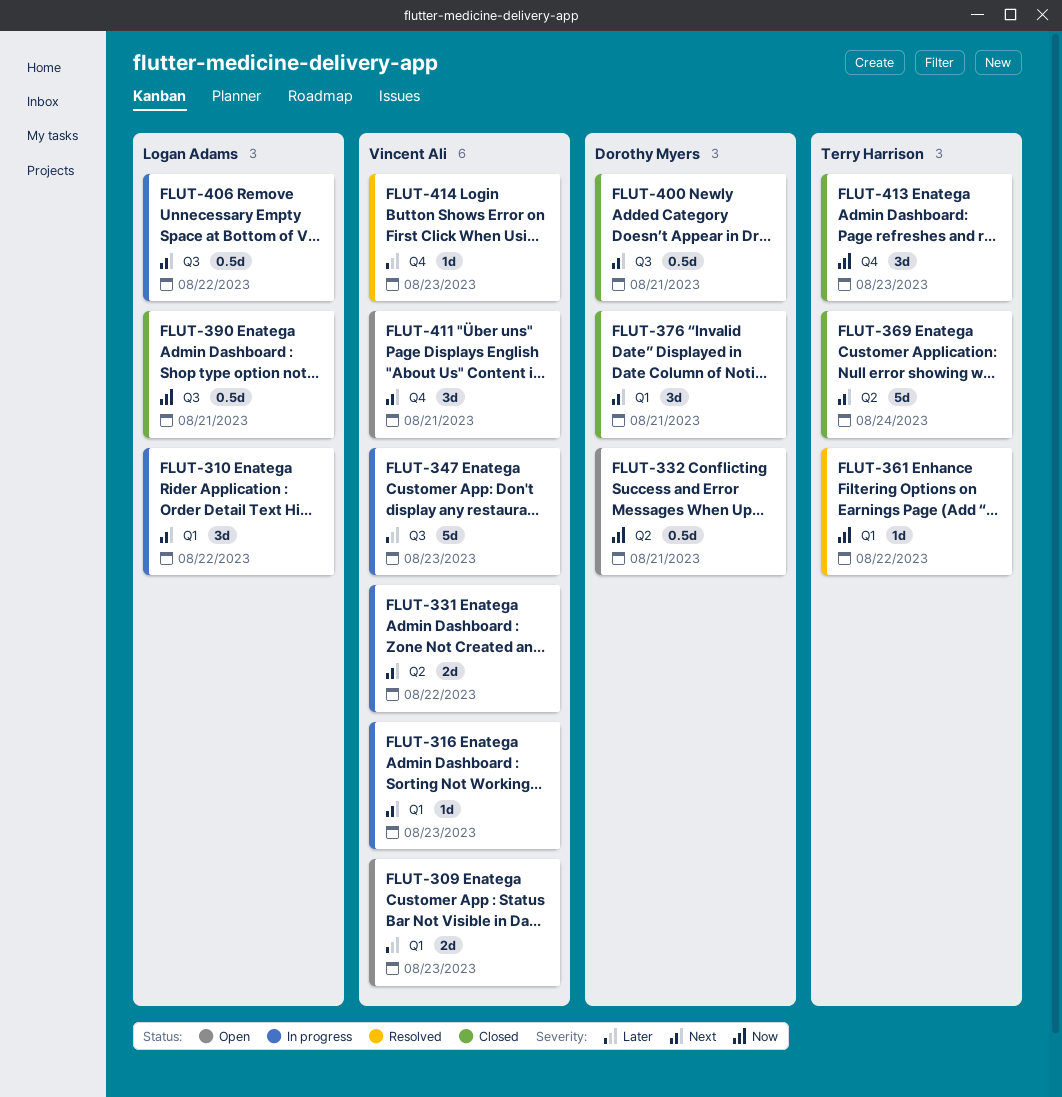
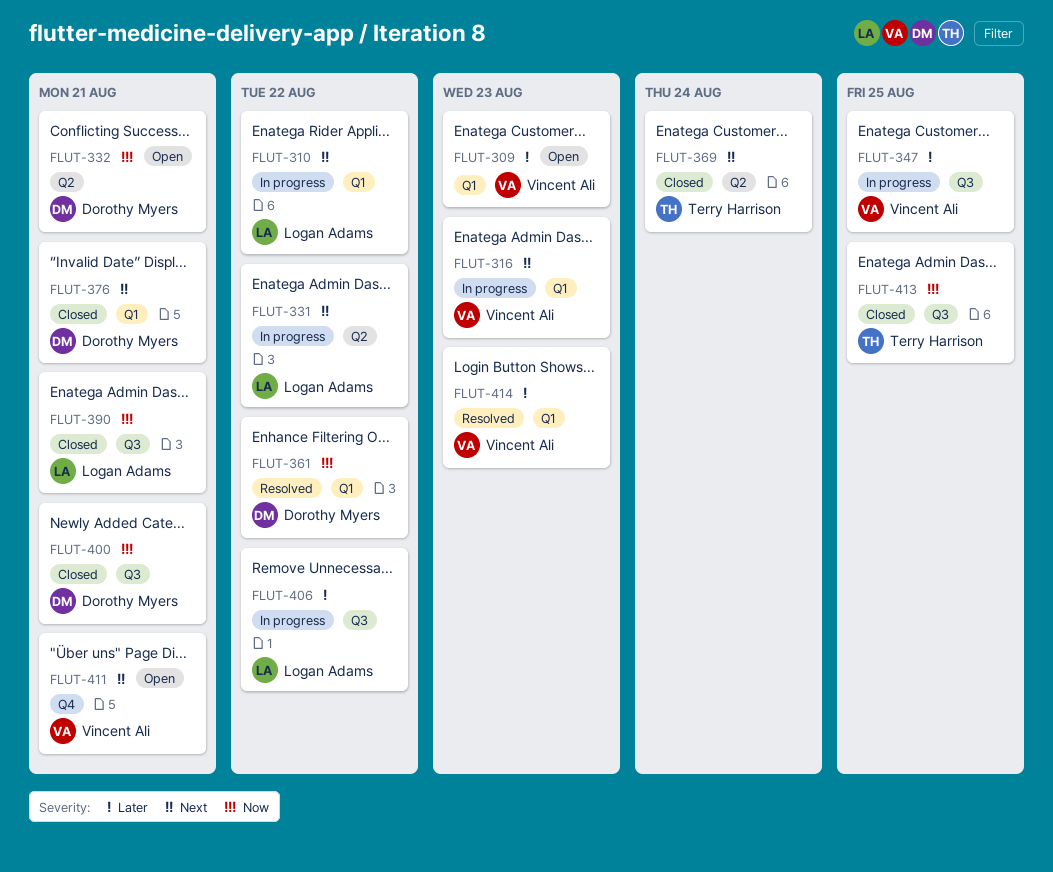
FLUT-331, owner: Vincent Ali -> Logan Adams
FLUT-347, due: Aug 23 -> Aug 25
FLUT-361, owner: Terry Harrison -> Dorothy Myers
FLUT-400, priority: Next -> Now
FLUT-406, priority: Next -> Later
FLUT-413, label: Q4 -> Q3
FLUT-413, due: Aug 23 -> Aug 25
FLUT-414, label: Q4 -> Q1

